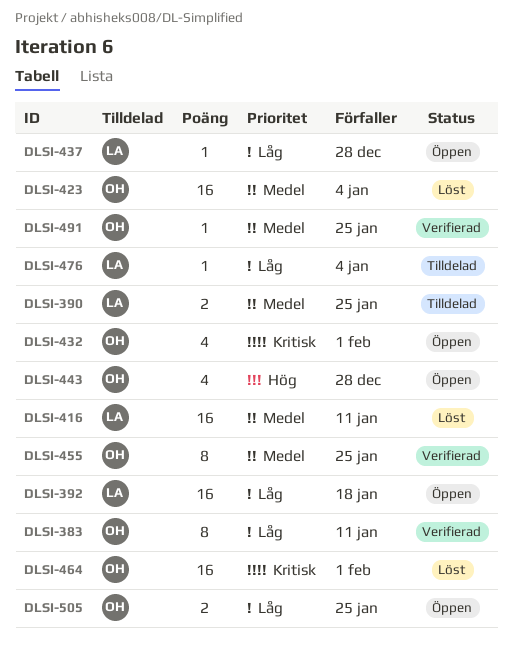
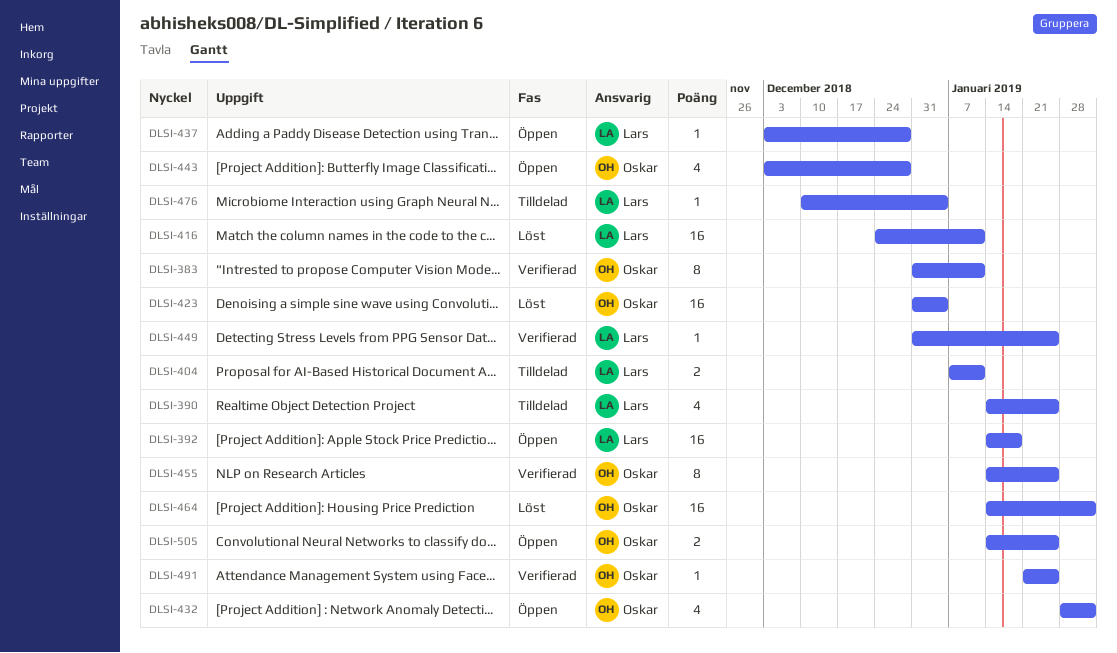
DLSI-390, estimate: 2 -> 4
DLSI-404: none -> present
DLSI-449: none -> present

